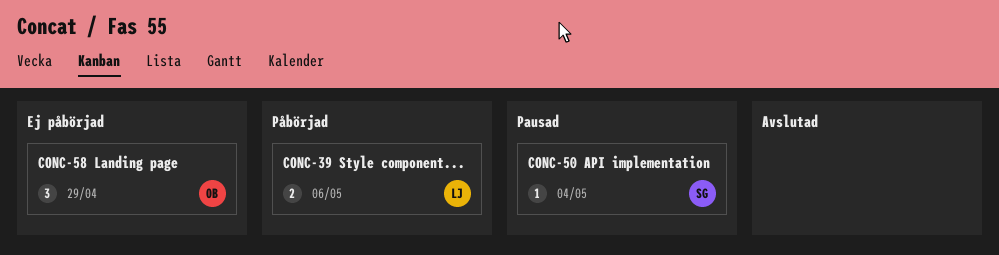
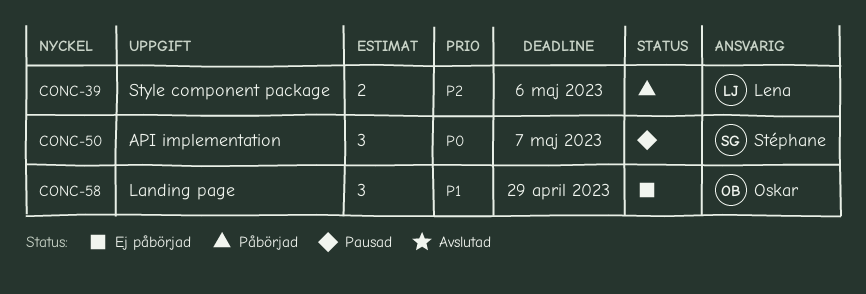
CONC-50, estimate: 1 -> 3
CONC-50, due: May 4 -> May 7

